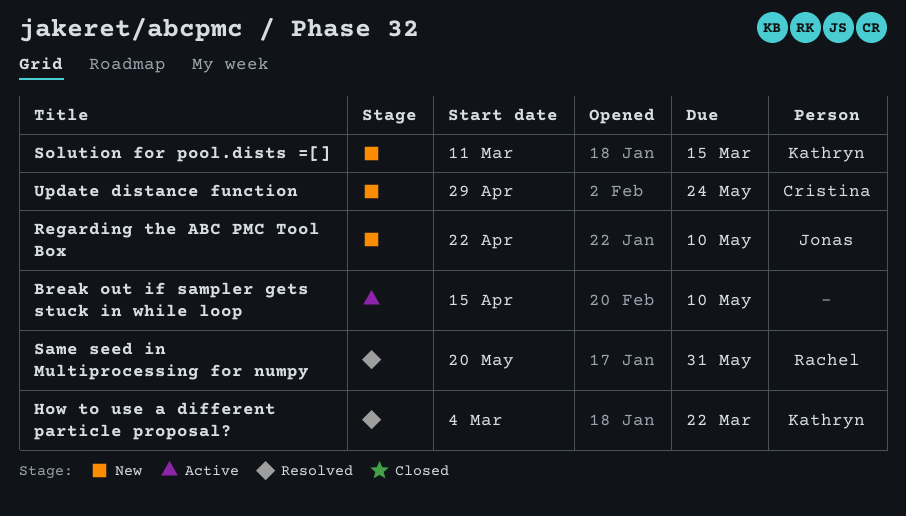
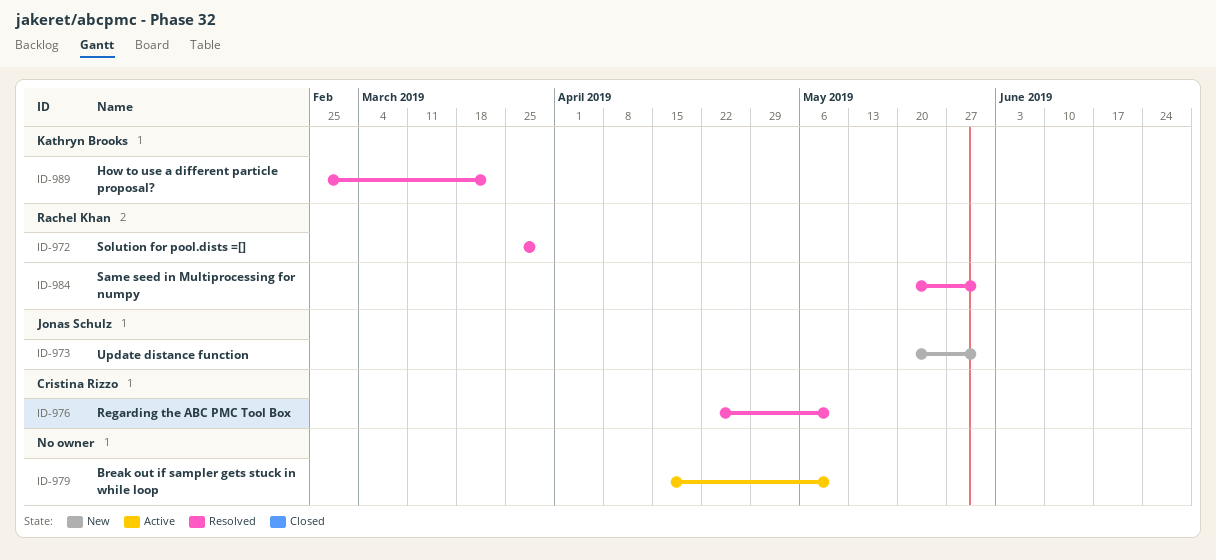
How to use a different particle proposal?, start: Mar 4 -> Feb 25
Regarding the ABC PMC Tool Box, status: New -> Resolved
Regarding the ABC PMC Tool Box, owner: Jonas Schulz -> Cristina Rizzo
Solution for pool.dists =[], status: New -> Resolved
Solution for pool.dists =[], owner: Kathryn Brooks -> Rachel Khan
Solution for pool.dists =[], start: Mar 11 -> Mar 25
Solution for pool.dists =[], due: Mar 15 -> Mar 29
Update distance function, owner: Cristina Rizzo -> Jonas Schulz
Update distance function, start: Apr 29 -> May 20
Update distance function, due: May 24 -> May 31

